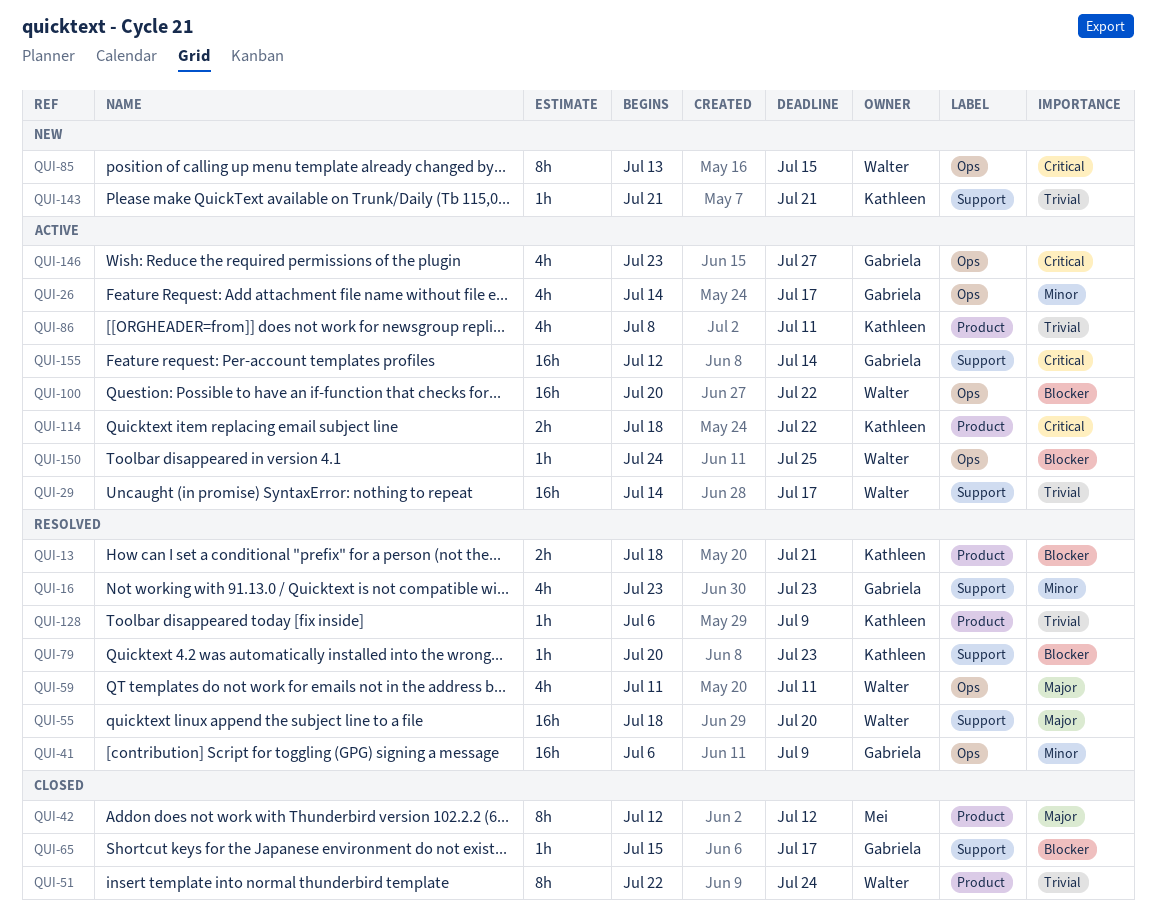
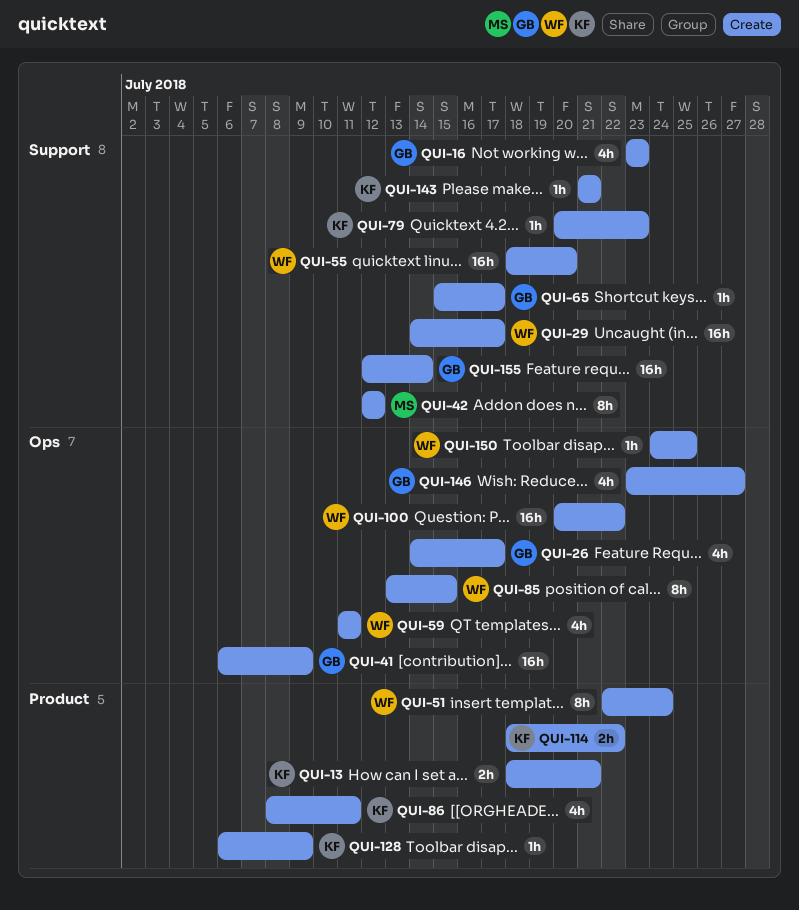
QUI-42, label: Product -> Support

